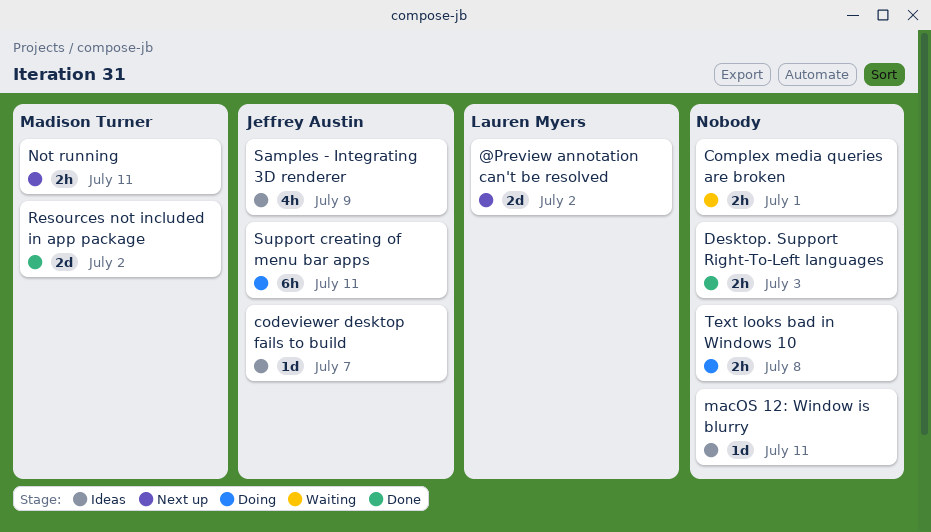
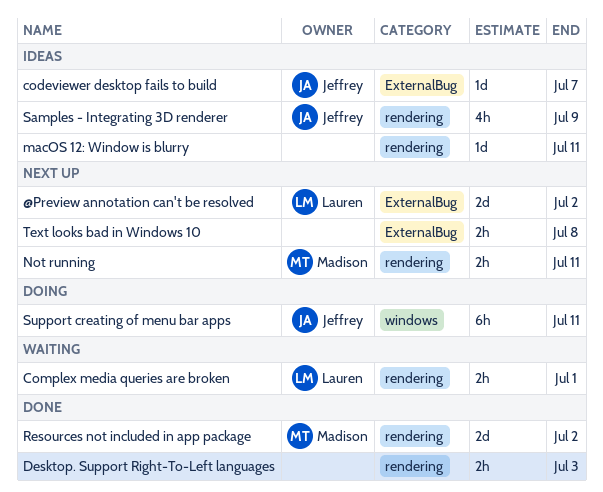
Complex media queries are broken, owner: none -> Lauren Myers
Text looks bad in Windows 10, status: Doing -> Next up

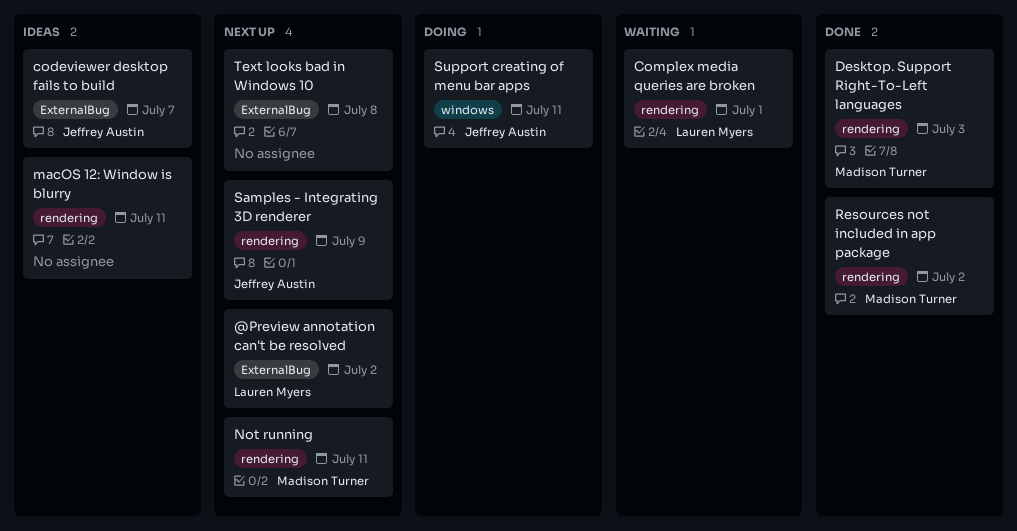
Desktop. Support Right-To-Left languages, owner: none -> Madison Turner
Samples - Integrating 3D renderer, status: Ideas -> Next up

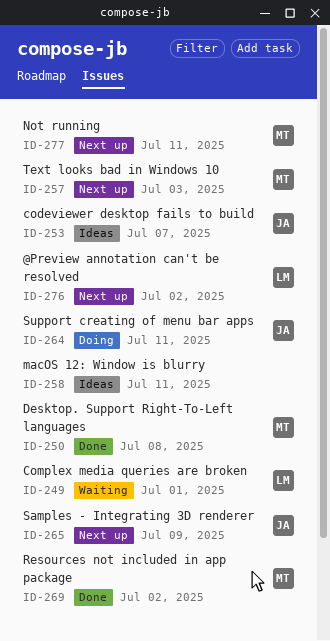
Desktop. Support Right-To-Left languages, due: Jul 3 -> Jul 8
Text looks bad in Windows 10, owner: none -> Madison Turner
Text looks bad in Windows 10, due: Jul 8 -> Jul 3

